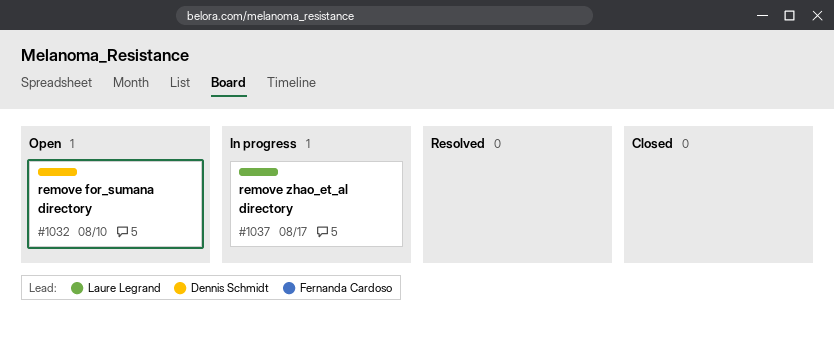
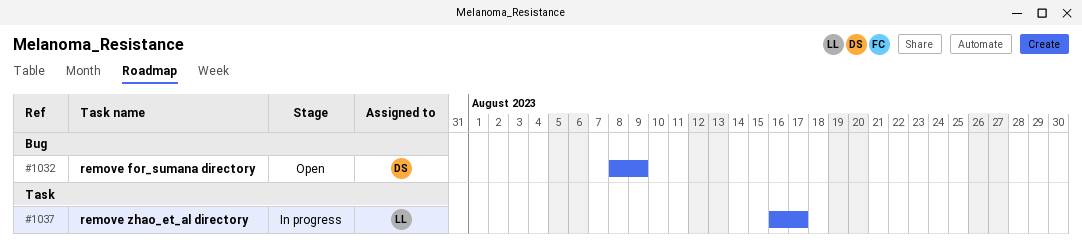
#1032, due: Aug 10 -> Aug 9

